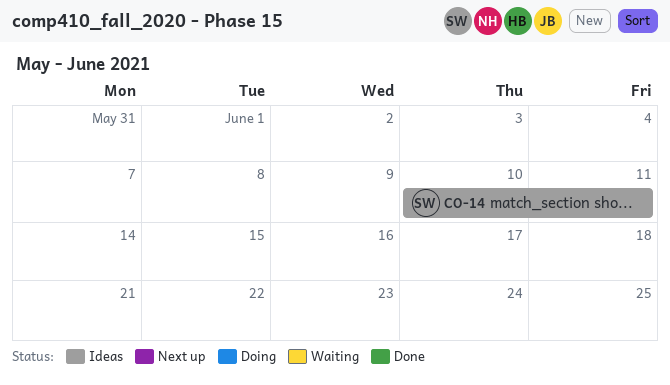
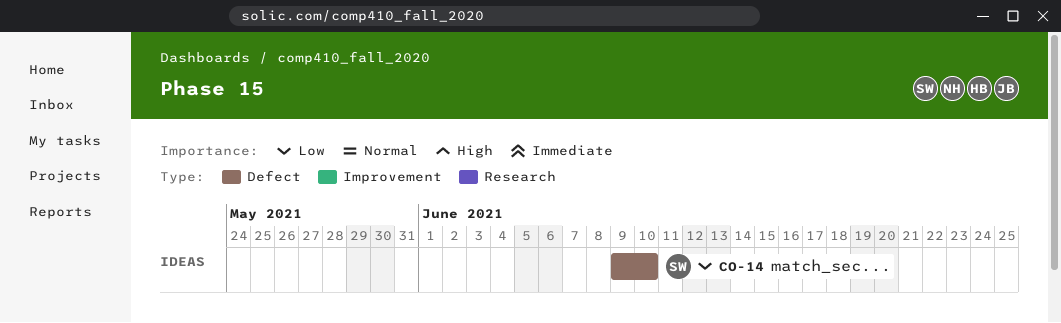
CO-14, start: Jun 10 -> Jun 9
CO-14, due: Jun 11 -> Jun 10

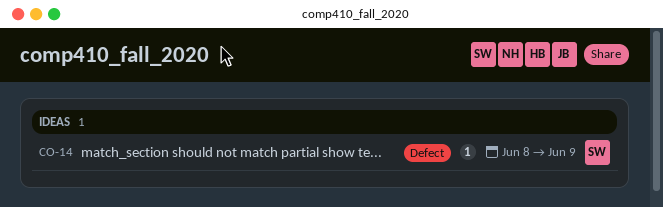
CO-14, start: Jun 9 -> Jun 8
CO-14, due: Jun 10 -> Jun 9

